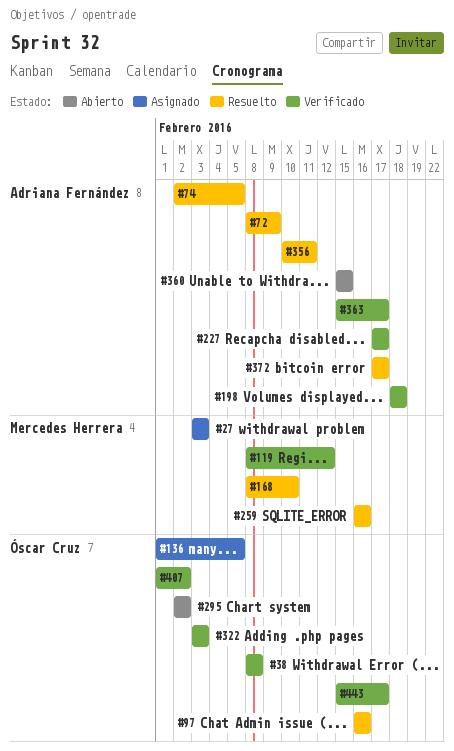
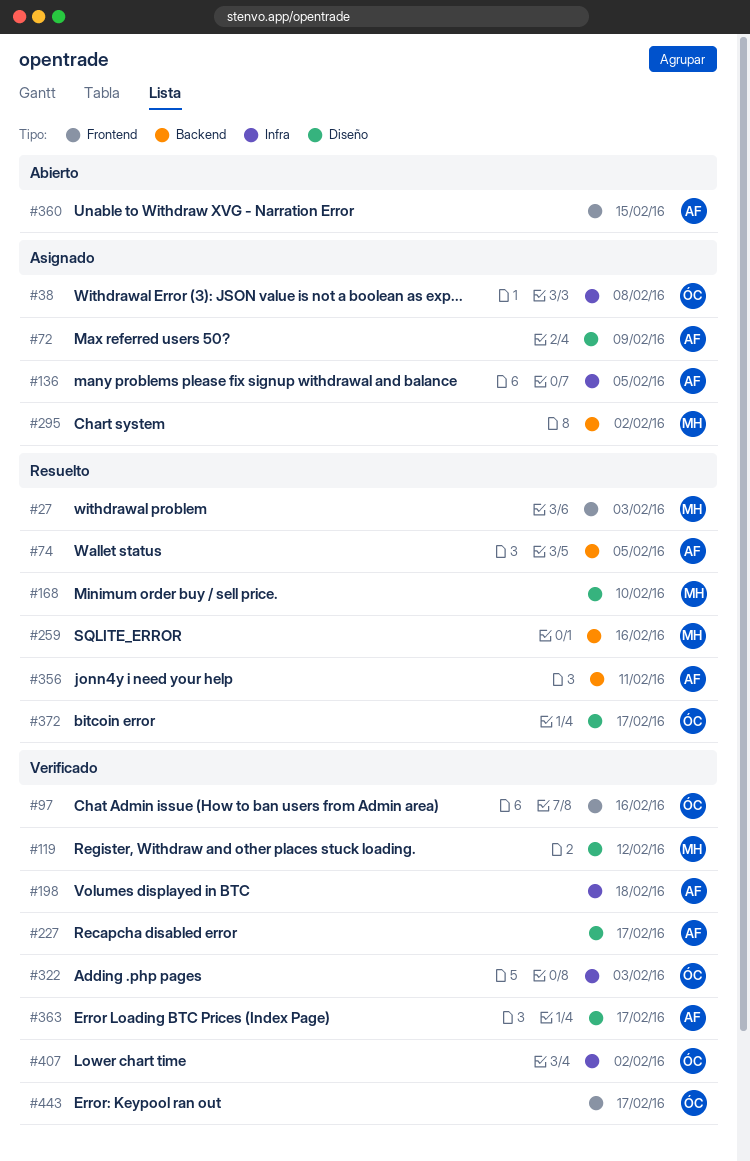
#27, status: Asignado -> Resuelto
#38, status: Verificado -> Asignado
#72, status: Resuelto -> Asignado
#97, status: Resuelto -> Verificado
#136, owner: Óscar Cruz -> Adriana Fernández
#295, status: Abierto -> Asignado
#295, owner: Óscar Cruz -> Mercedes Herrera
#372, owner: Adriana Fernández -> Óscar Cruz

